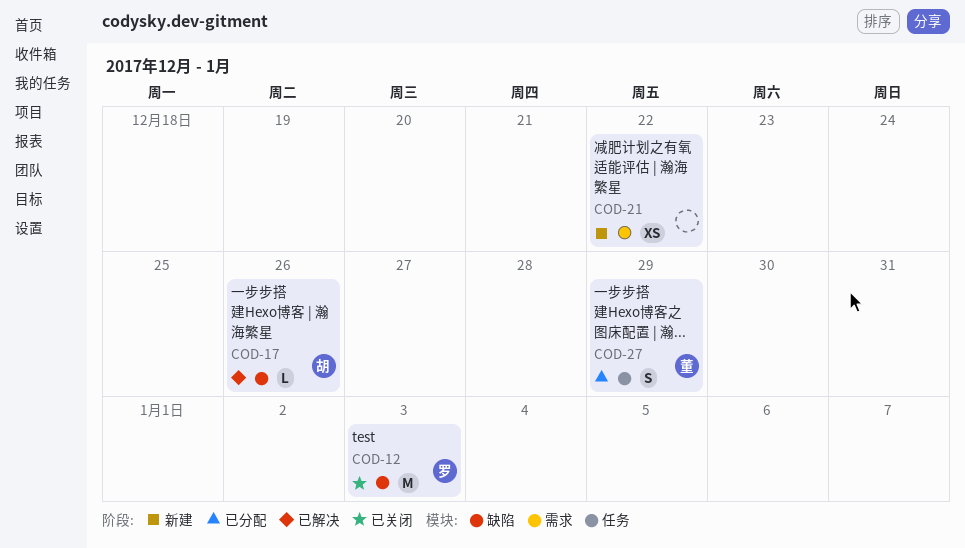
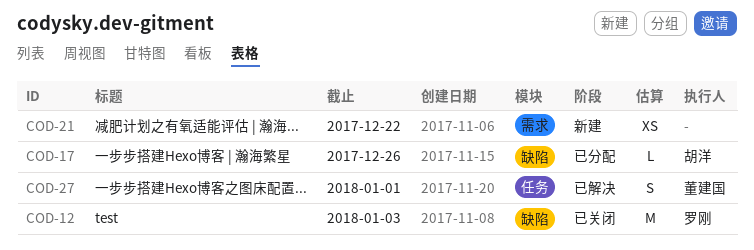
COD-17, status: 已解决 -> 已分配
COD-27, status: 已分配 -> 已解决
COD-27, due: Dec 29 -> Jan 1

